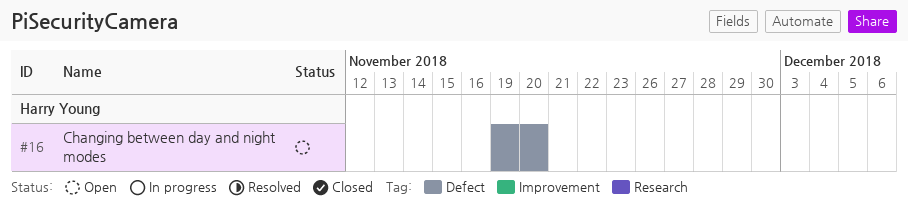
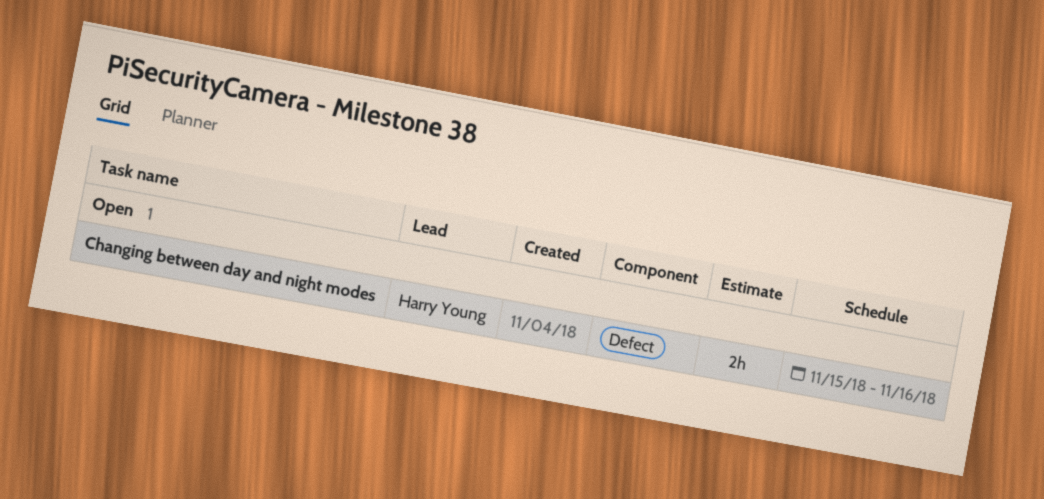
Changing between day and night modes, start: Nov 19 -> Nov 15
Changing between day and night modes, due: Nov 20 -> Nov 16

